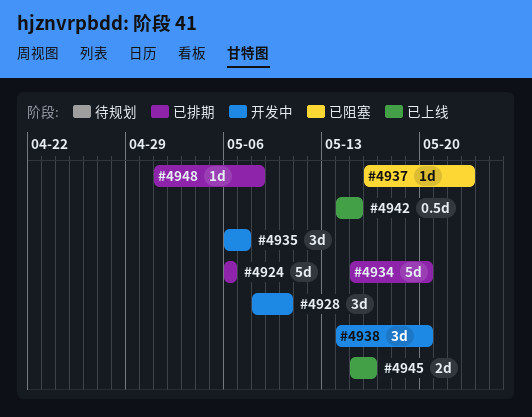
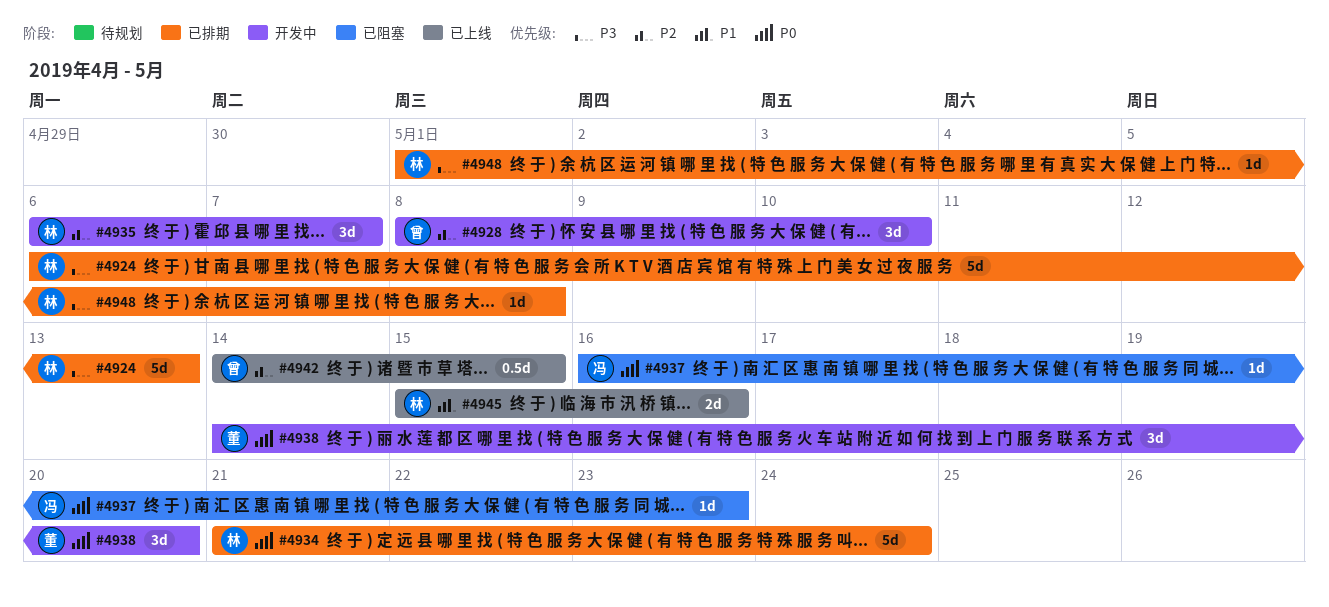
#4924, due: May 6 -> May 13
#4934, start: May 15 -> May 21
#4934, due: May 20 -> May 24

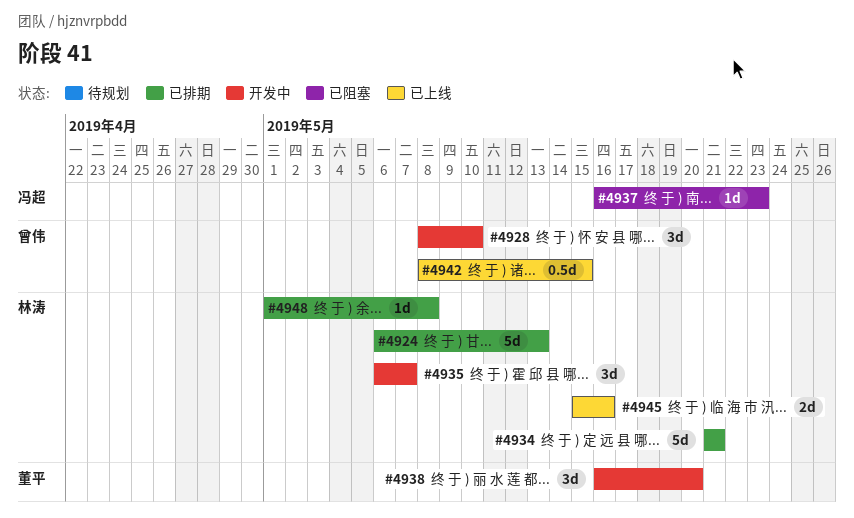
#4934, due: May 24 -> May 21
#4938, start: May 14 -> May 16
#4942, start: May 14 -> May 8

